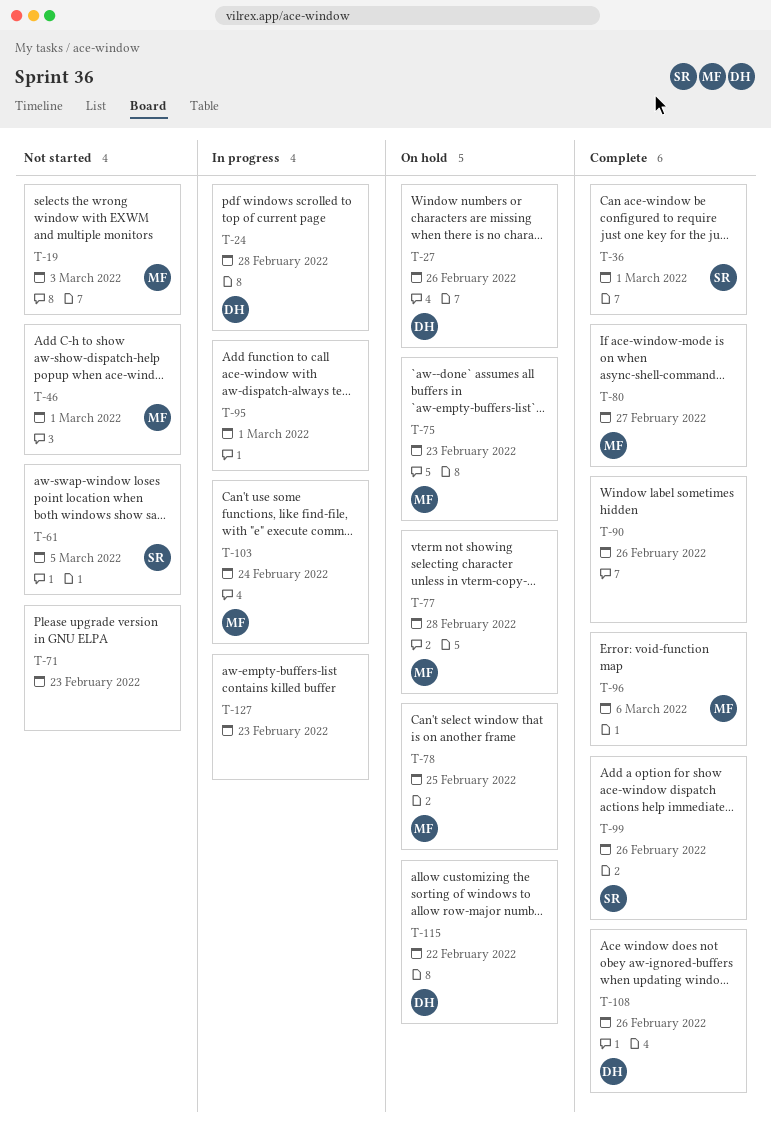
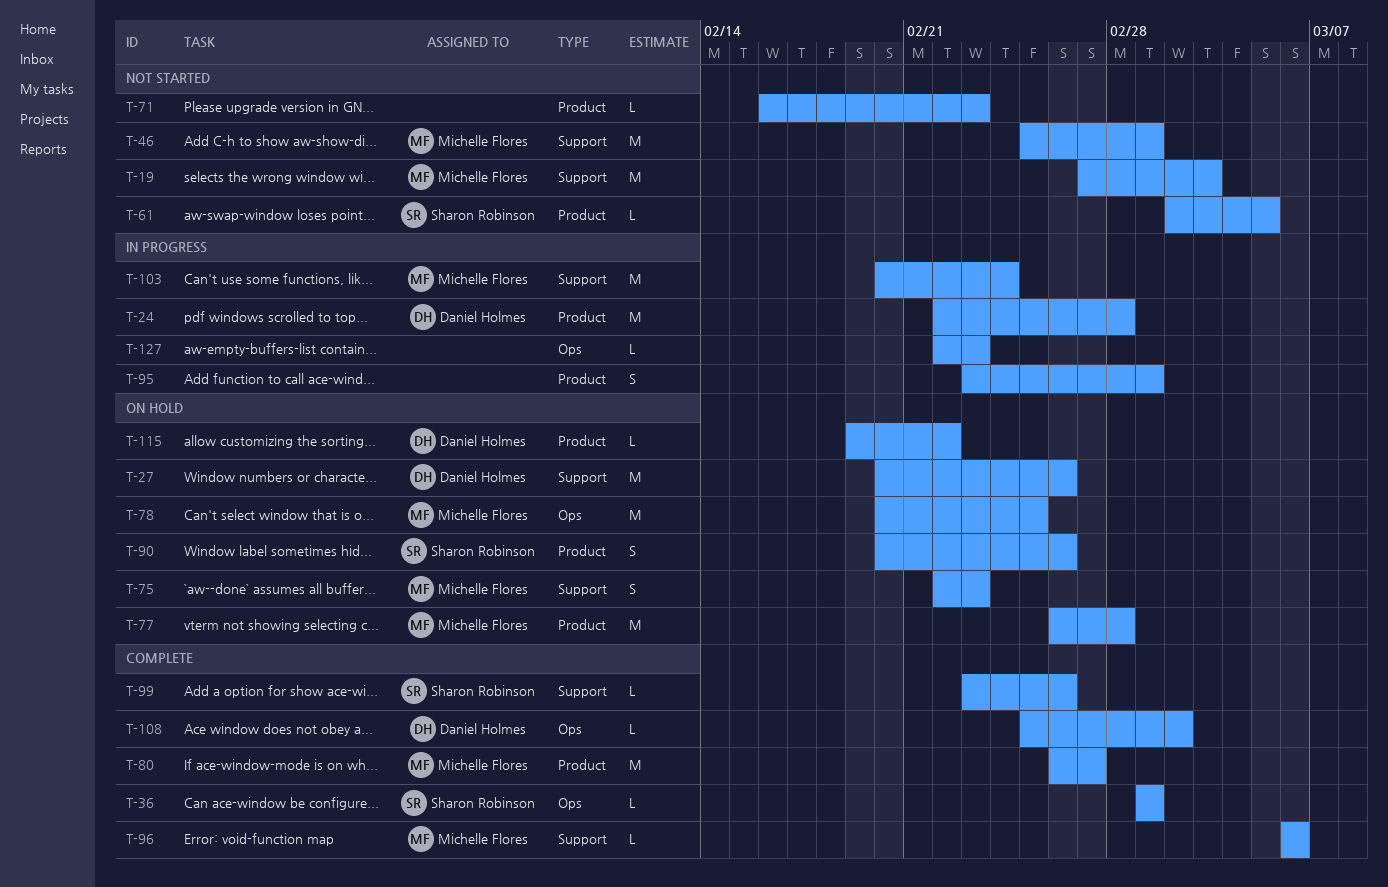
T-90, status: Complete -> On hold
T-90, owner: none -> Sharon Robinson
T-108, due: Feb 26 -> Mar 2

